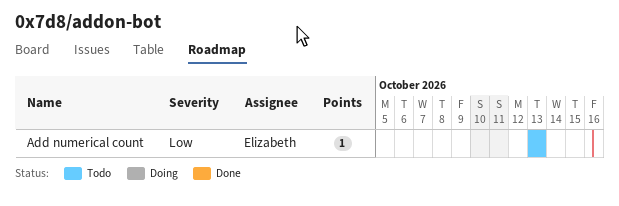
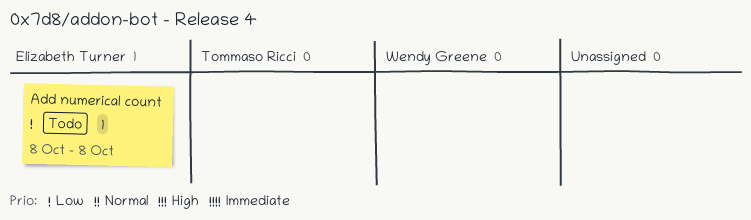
Add numerical count, start: Oct 13 -> Oct 8
Add numerical count, due: Oct 13 -> Oct 8

